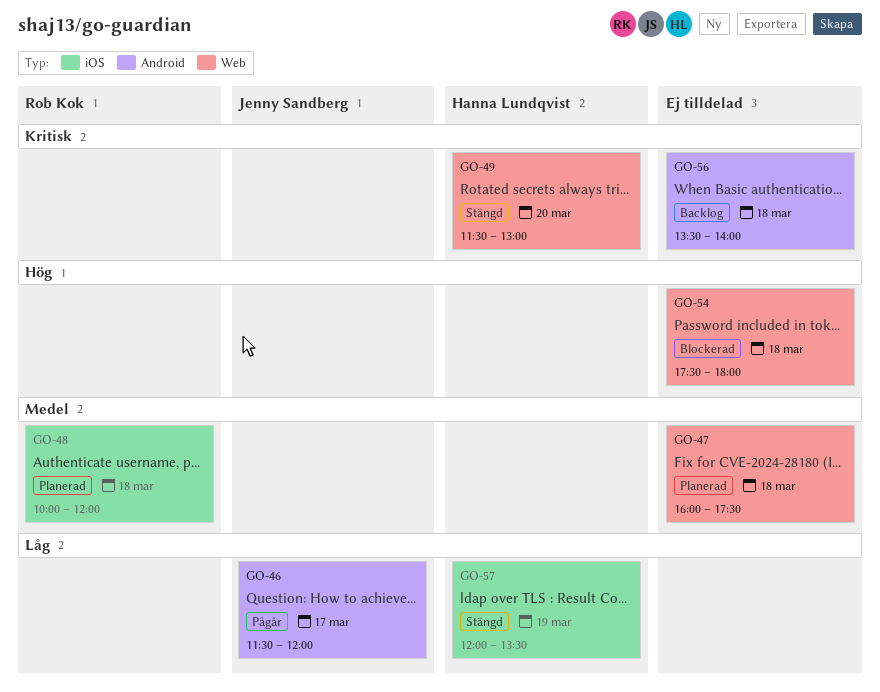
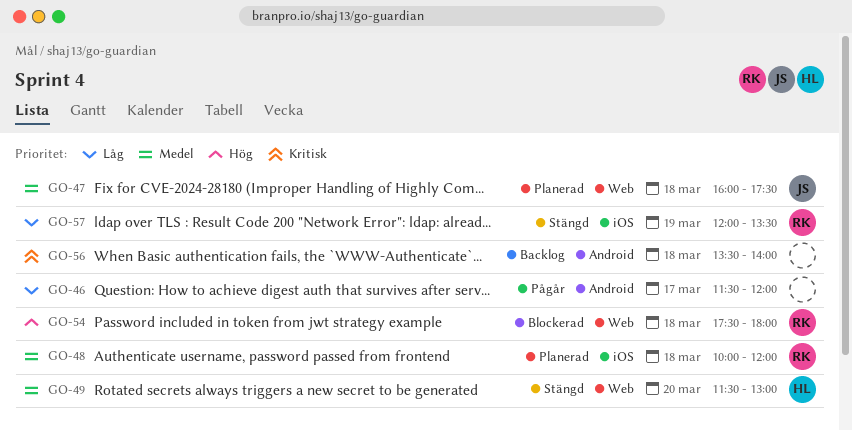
GO-46, owner: Jenny Sandberg -> none
GO-47, owner: none -> Jenny Sandberg
GO-49, priority: Kritisk -> Medel
GO-54, owner: none -> Rob Kok
GO-57, owner: Hanna Lundqvist -> Rob Kok

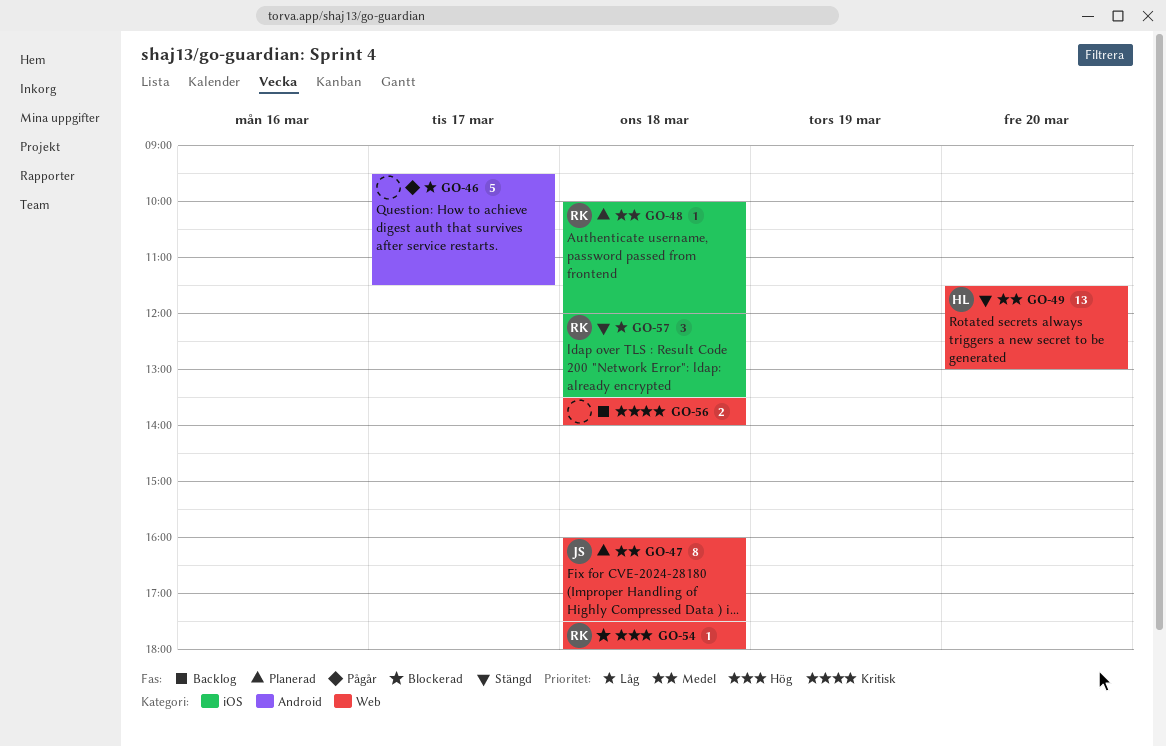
GO-46, begins: 11:30 -> 09:30
GO-46, ends: 12:00 -> 11:30
GO-56, label: Android -> Web
GO-57, day: Mar 19 -> Mar 18

